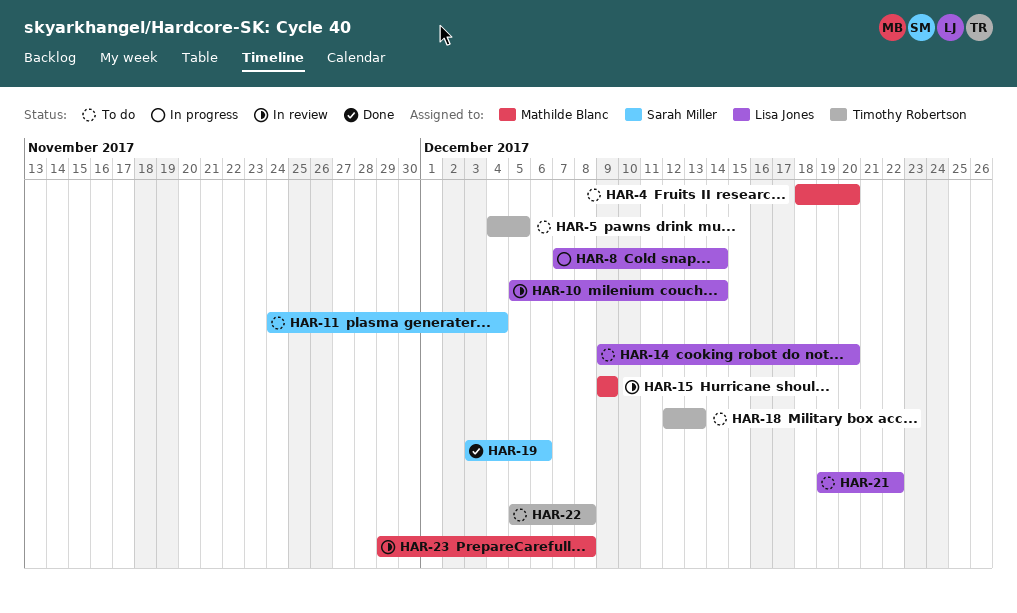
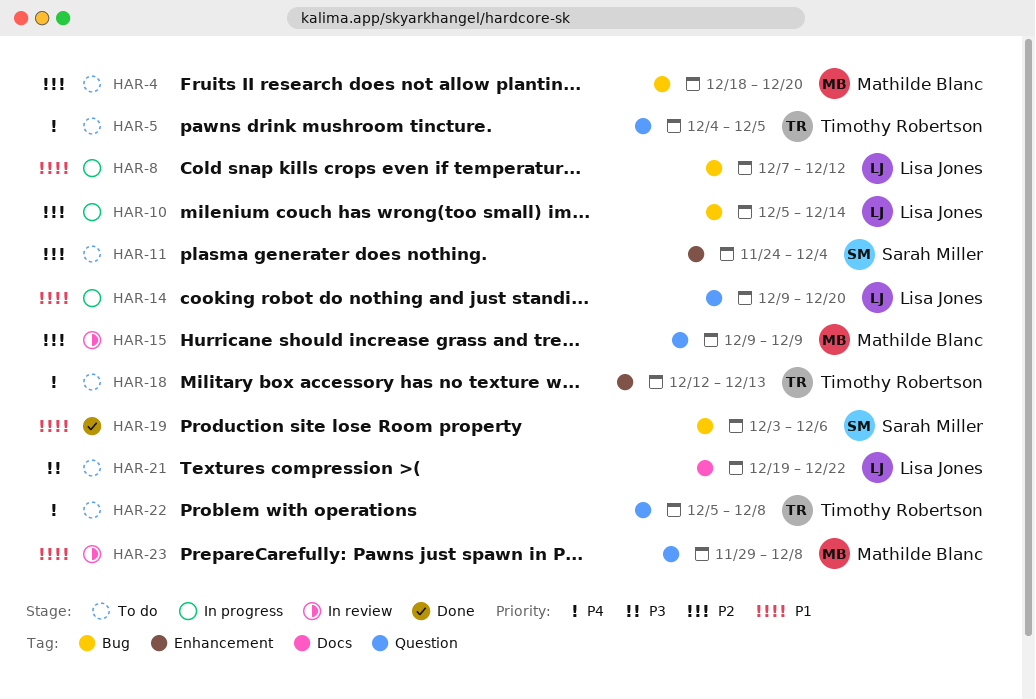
HAR-8, due: Dec 14 -> Dec 12
HAR-10, status: In review -> In progress
HAR-14, status: To do -> In progress

